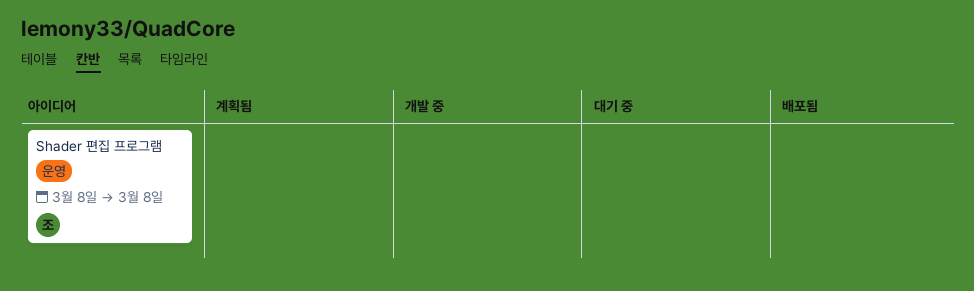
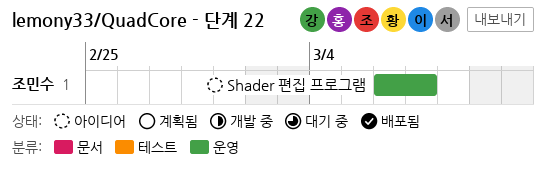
Shader 편집 프로그램, start: Mar 8 -> Mar 6
Shader 편집 프로그램, due: Mar 8 -> Mar 7

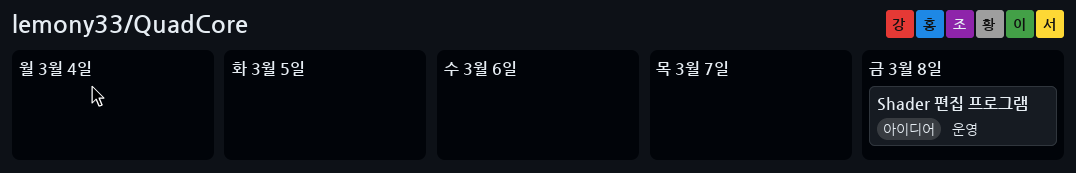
Shader 편집 프로그램, due: Mar 7 -> Mar 8

